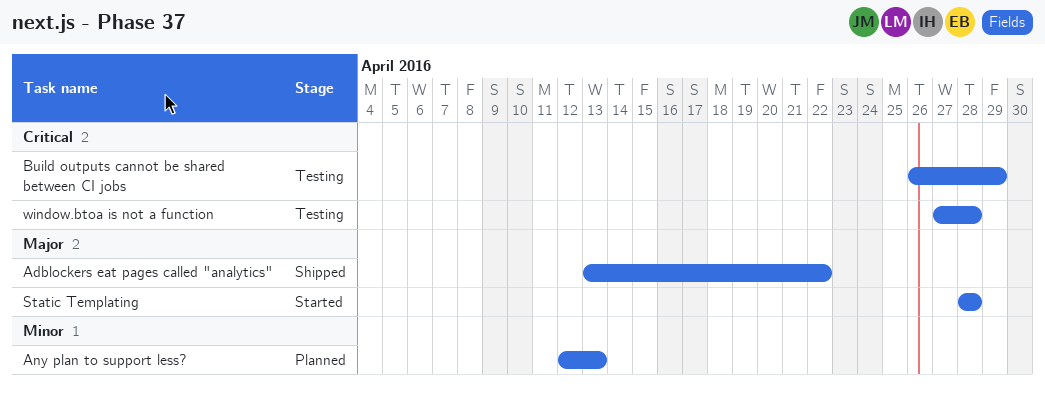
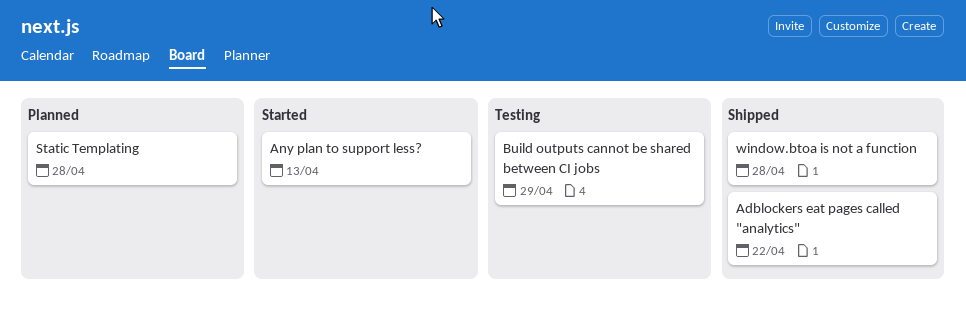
Any plan to support less?, status: Planned -> Started
Static Templating, status: Started -> Planned
window.btoa is not a function, status: Testing -> Shipped

